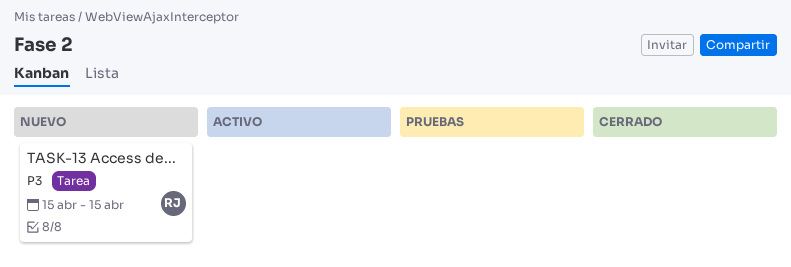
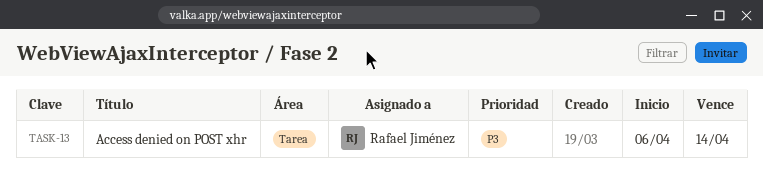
TASK-13, start: Apr 15 -> Apr 6
TASK-13, due: Apr 15 -> Apr 14

